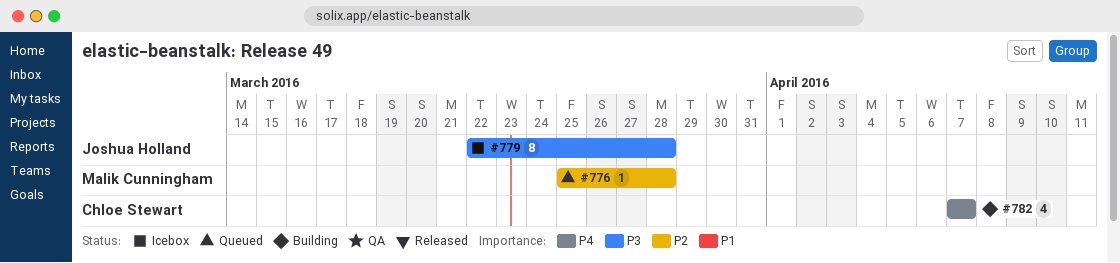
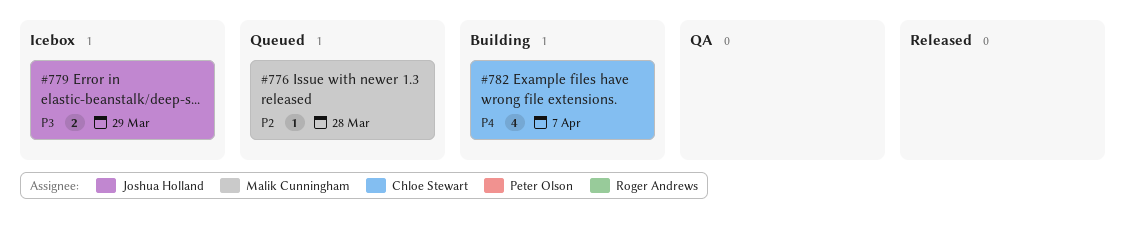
#779, estimate: 8 -> 2
#779, due: Mar 28 -> Mar 29

